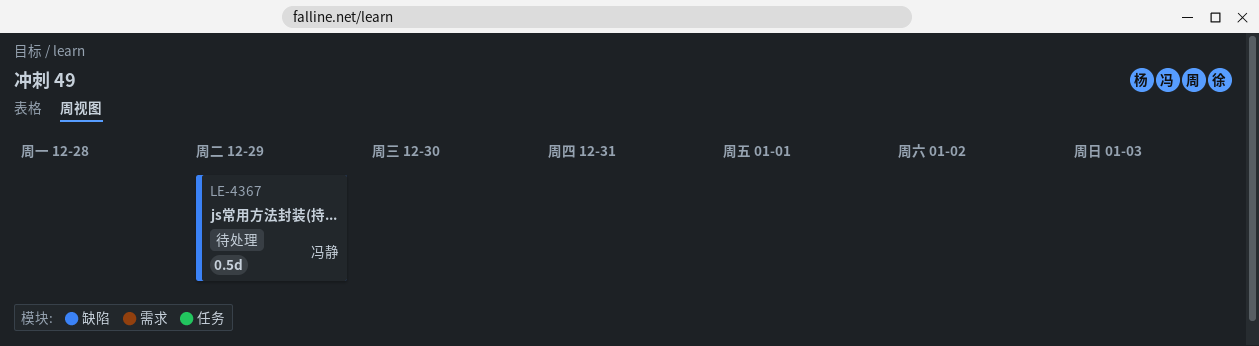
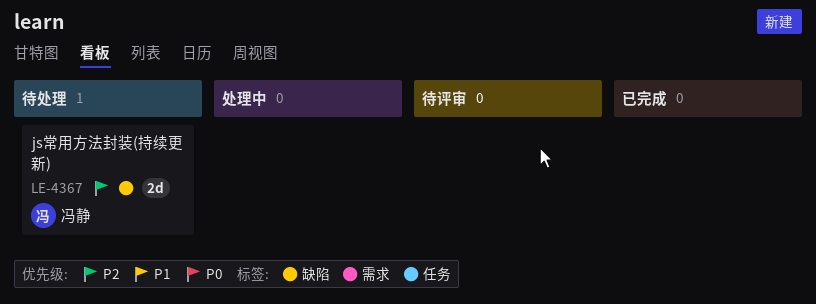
LE-4367, estimate: 0.5d -> 2d

